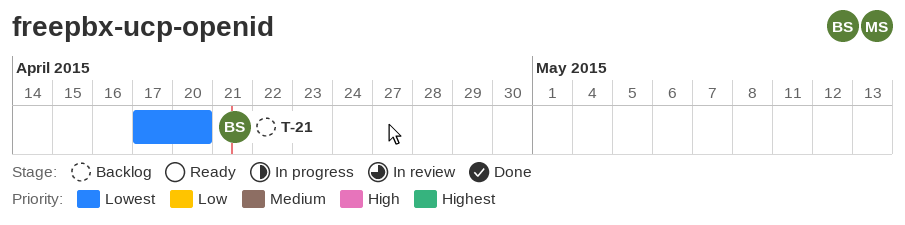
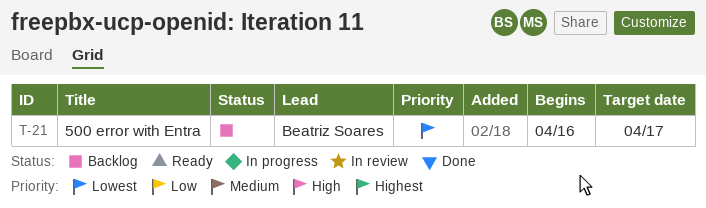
T-21, start: Apr 17 -> Apr 16
T-21, due: Apr 20 -> Apr 17

